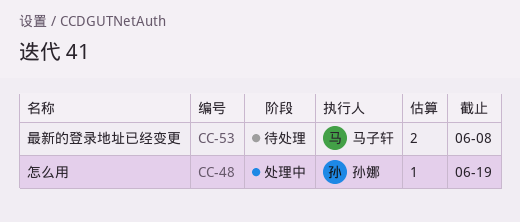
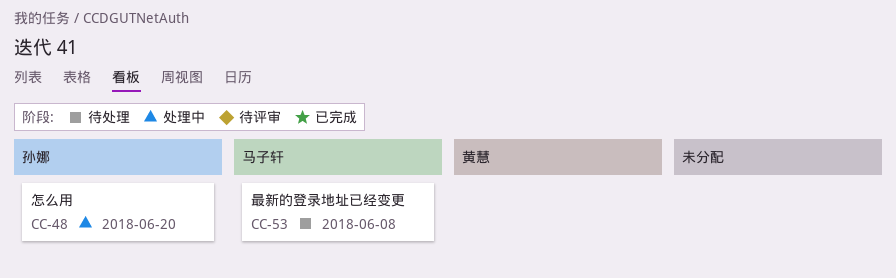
CC-48, due: Jun 19 -> Jun 20

